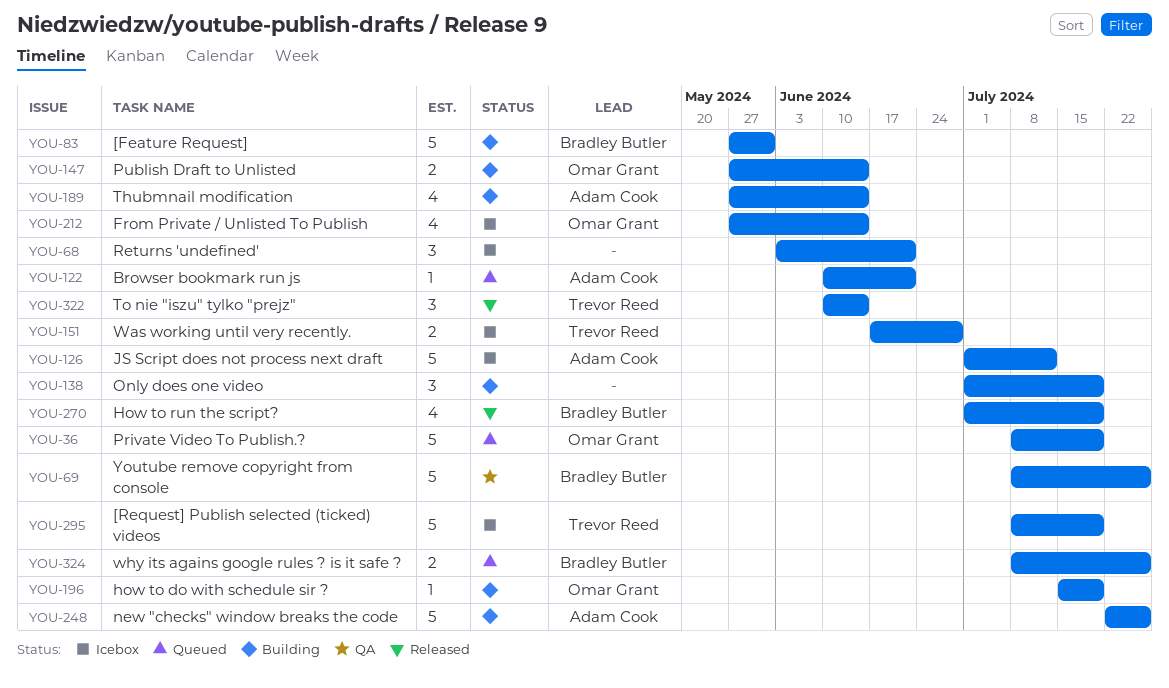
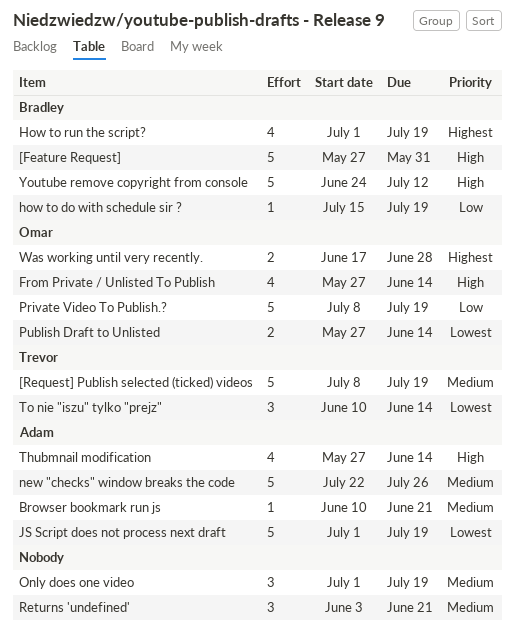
how to do with schedule sir ?, owner: Omar Grant -> Bradley Butler
JS Script does not process next draft, due: Jul 12 -> Jul 19
Was working until very recently., owner: Trevor Reed -> Omar Grant
why its agains google rules ? is it safe ?: present -> none
Youtube remove copyright from console, start: Jul 8 -> Jun 24
Youtube remove copyright from console, due: Jul 26 -> Jul 12

